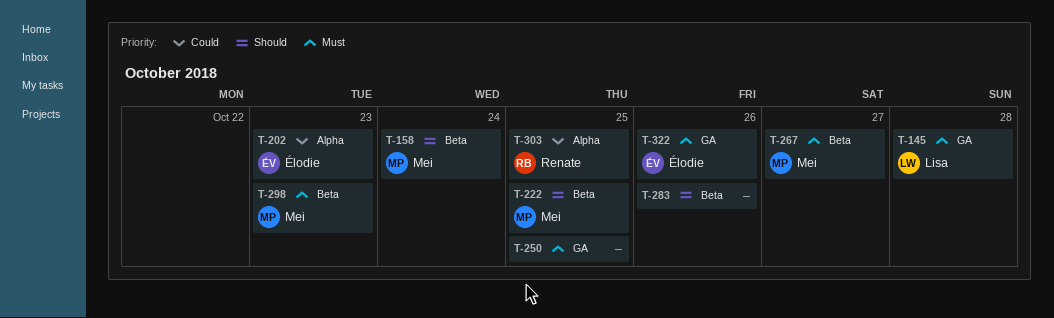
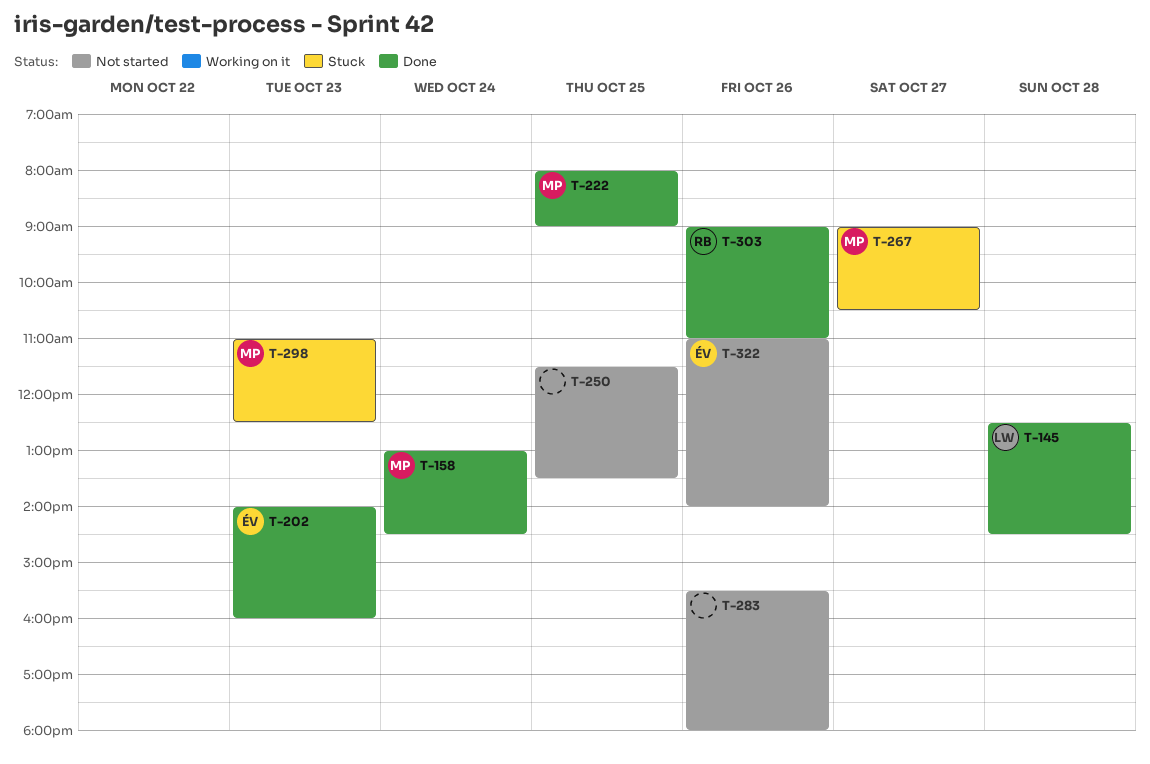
T-303, day: Oct 25 -> Oct 26

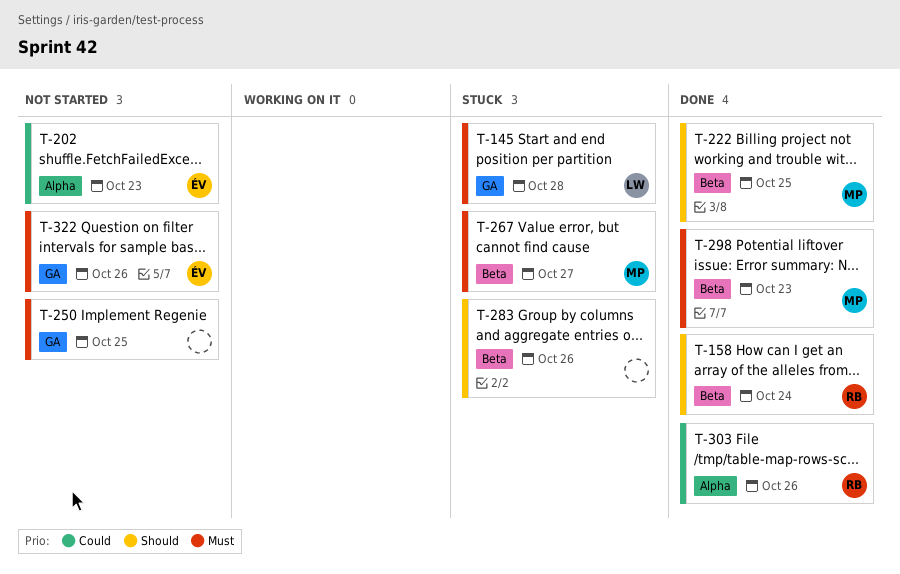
T-145, status: Done -> Stuck
T-158, owner: MP -> RB
T-202, status: Done -> Not started
T-283, status: Not started -> Stuck
T-298, status: Stuck -> Done

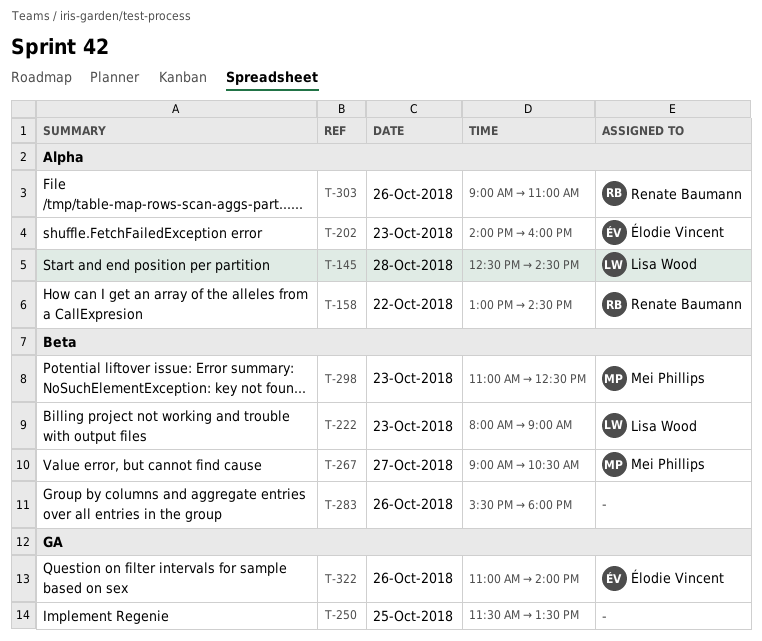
T-145, label: GA -> Alpha
T-158, label: Beta -> Alpha
T-158, day: Oct 24 -> Oct 22
T-222, owner: Mei Phillips -> Lisa Wood
T-222, day: Oct 25 -> Oct 23

